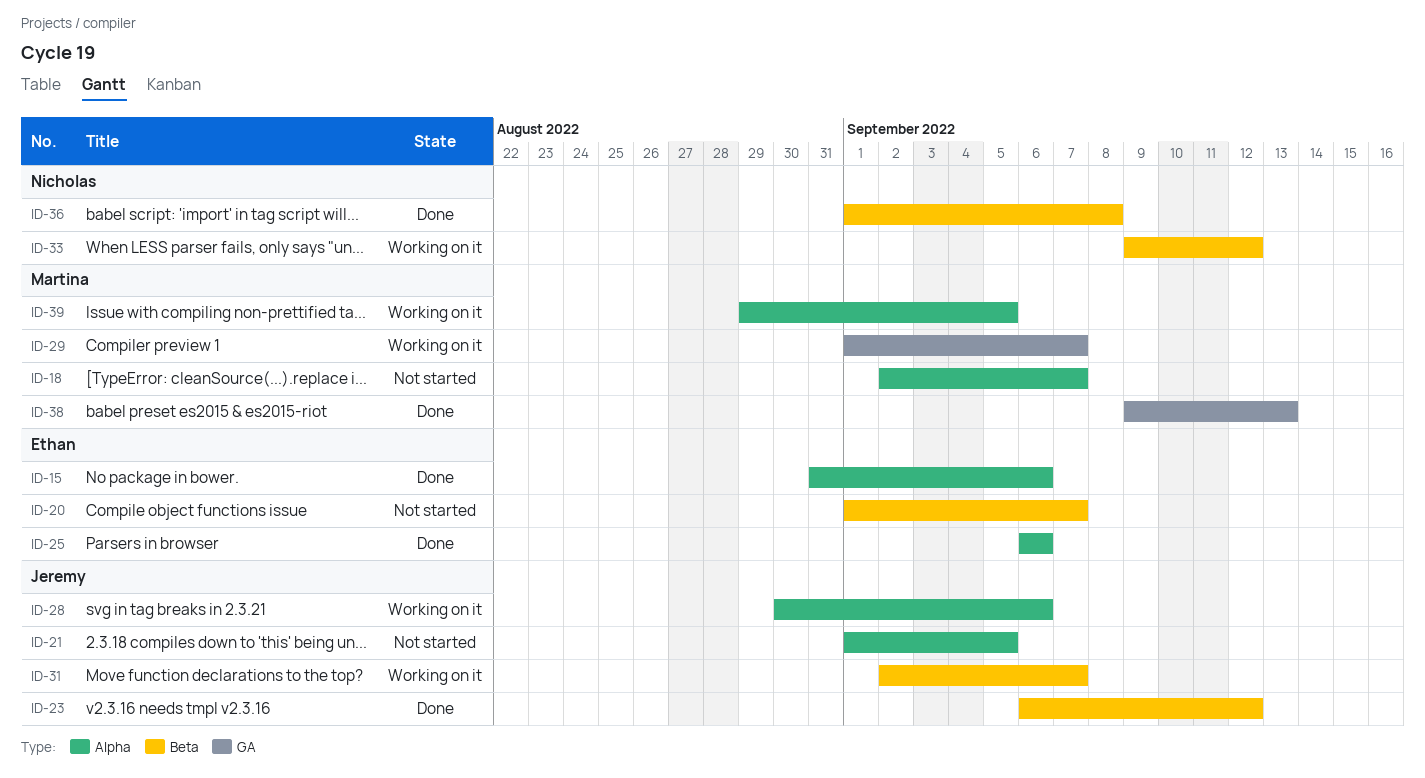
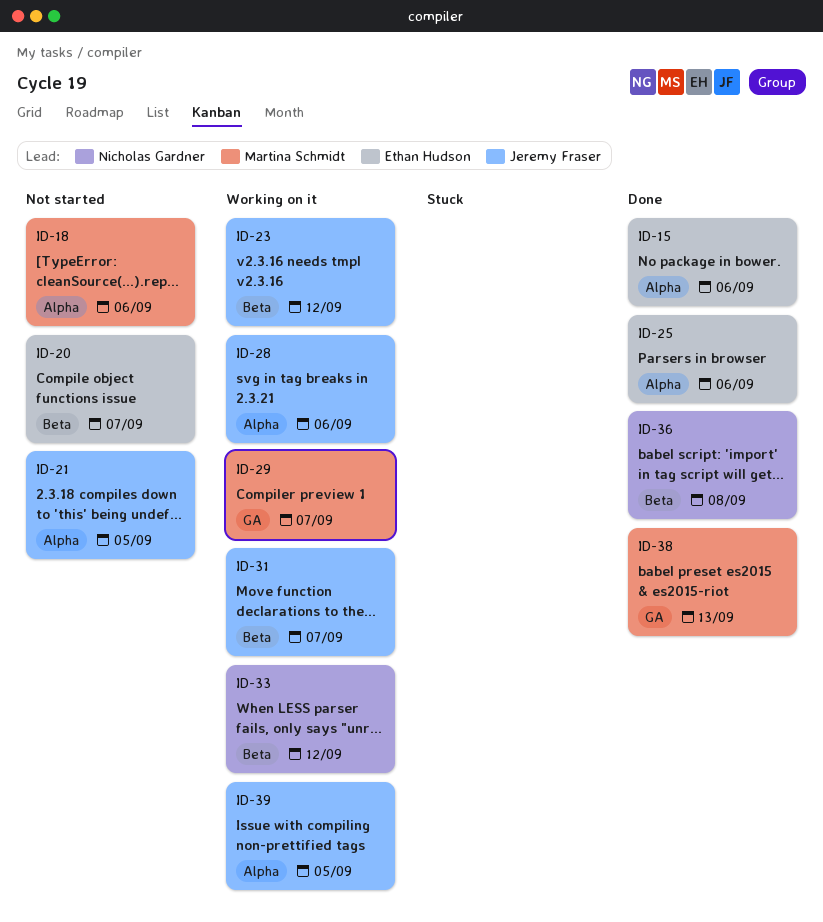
ID-18, due: Sep 7 -> Sep 6
ID-23, status: Done -> Working on it
ID-39, owner: Martina Schmidt -> Jeremy Fraser

